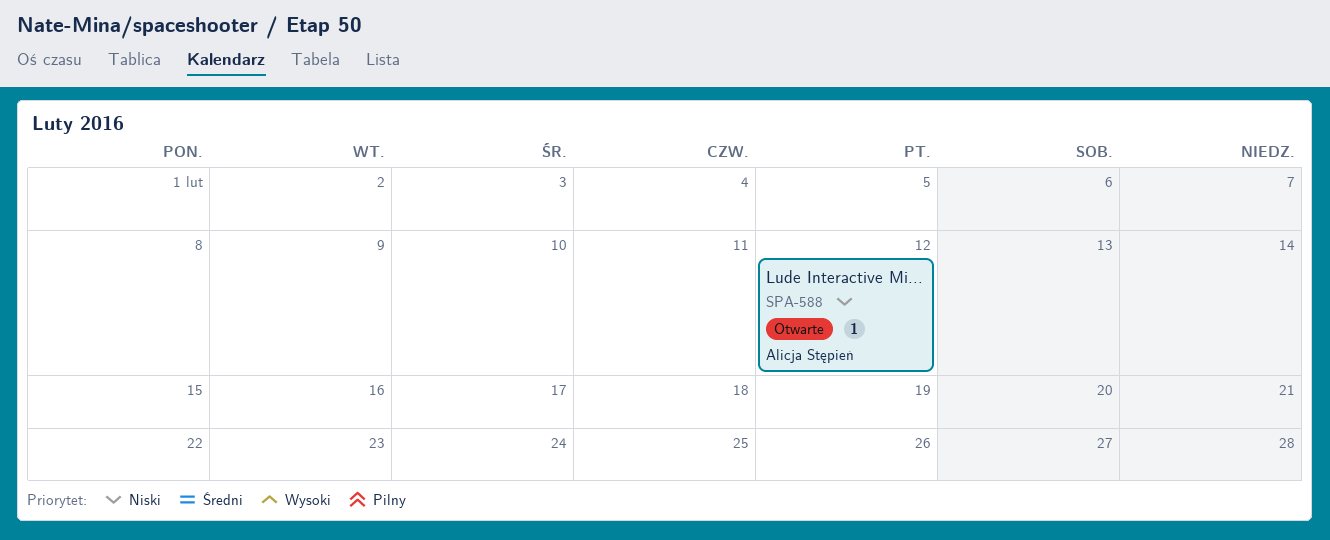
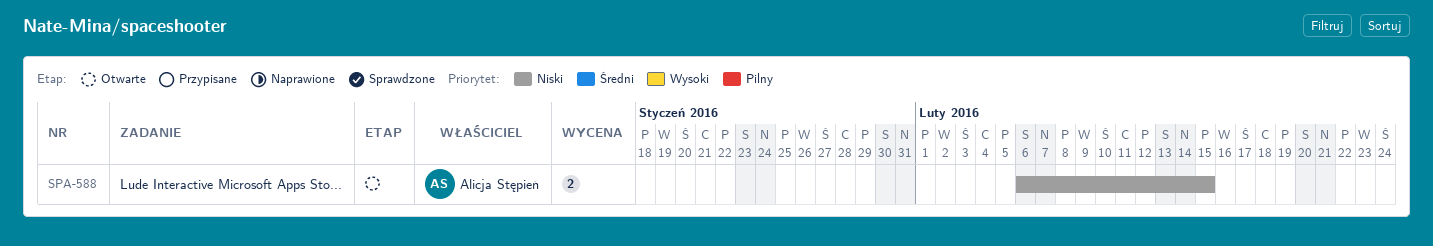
SPA-588, estimate: 1 -> 2
SPA-588, due: Feb 12 -> Feb 15

